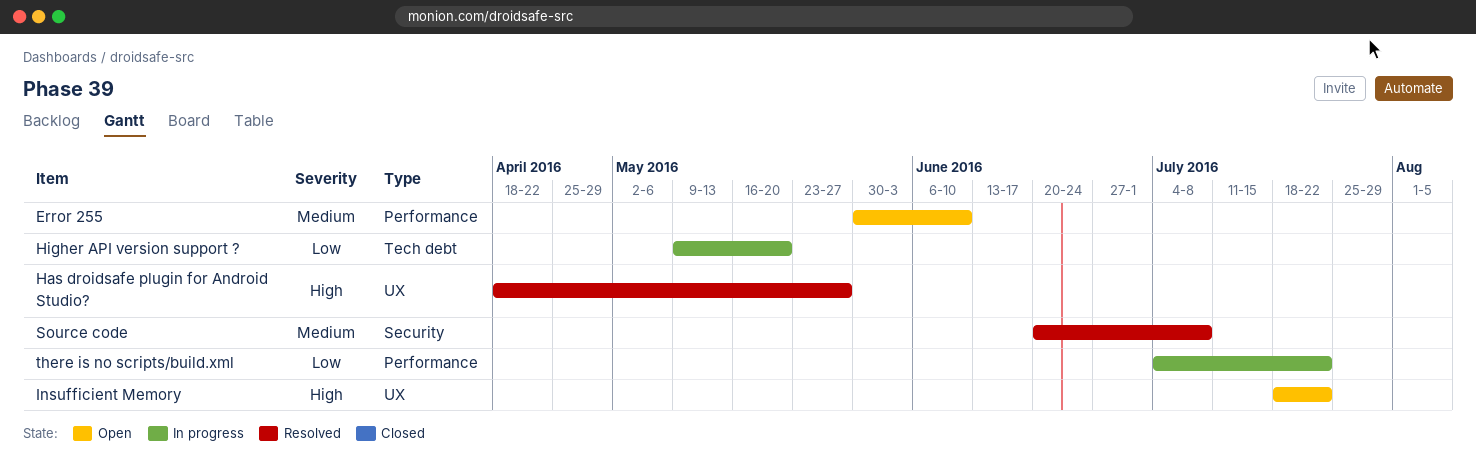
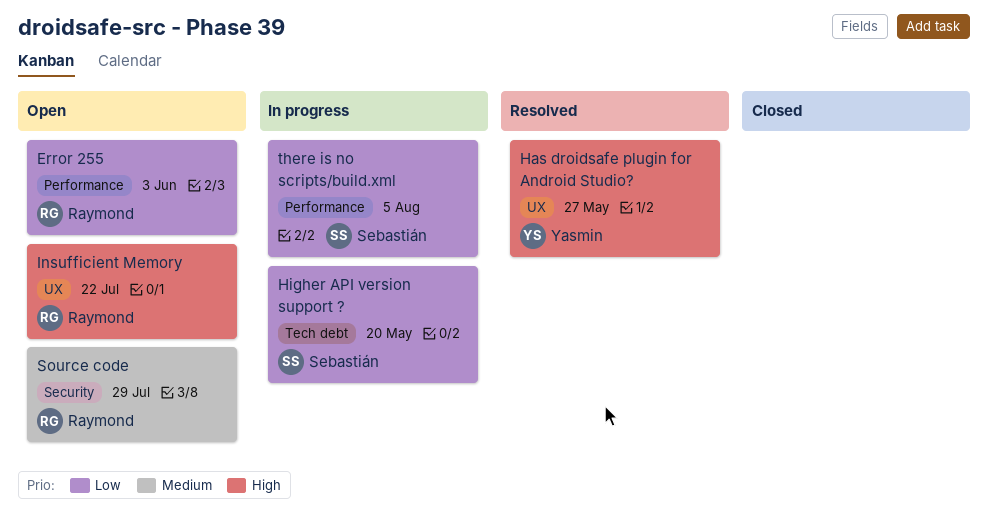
Error 255, priority: Medium -> Low
Error 255, due: Jun 10 -> Jun 3
Source code, status: Resolved -> Open
Source code, due: Jul 8 -> Jul 29
there is no scripts/build.xml, due: Jul 22 -> Aug 5

